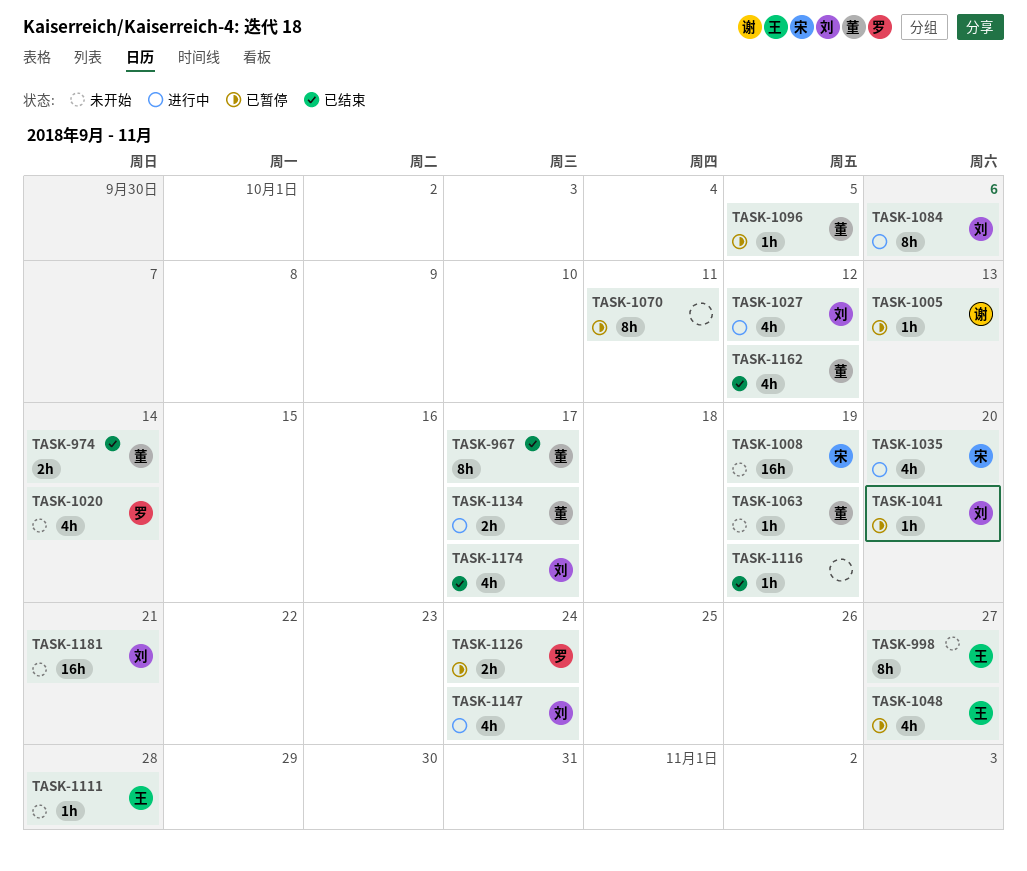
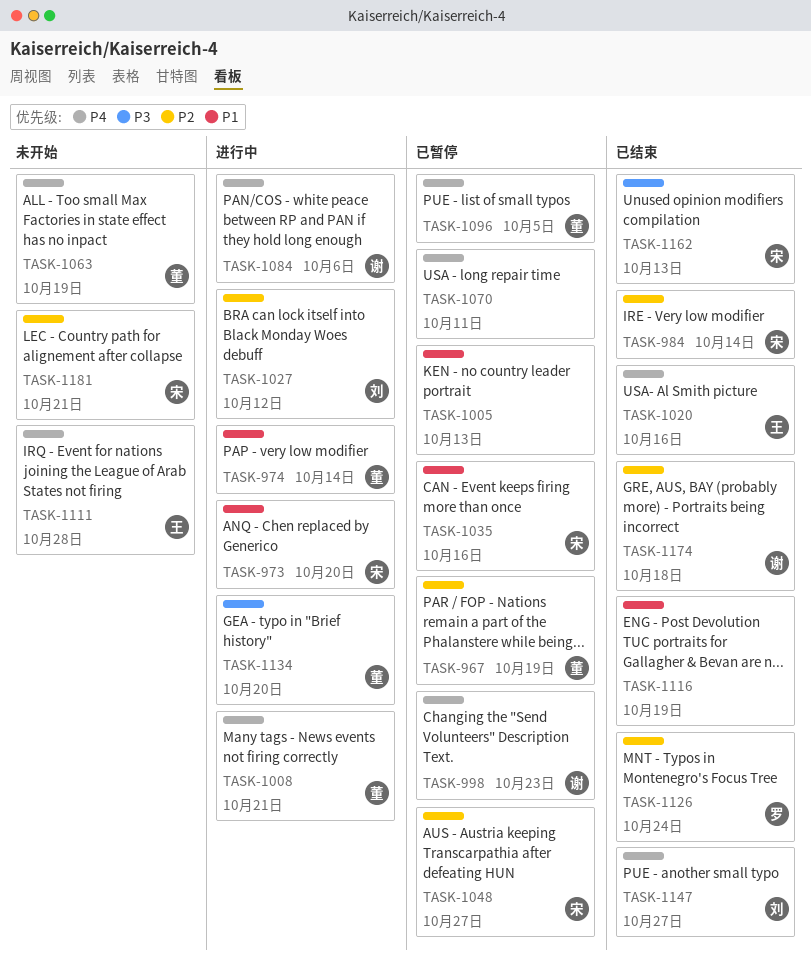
TASK-967, status: 已结束 -> 已暂停
TASK-967, due: Oct 17 -> Oct 19
TASK-973: none -> present
TASK-974, status: 已结束 -> 进行中
TASK-984: none -> present
TASK-998, status: 未开始 -> 已暂停
TASK-998, owner: 王 -> 谢
TASK-998, due: Oct 27 -> Oct 23
TASK-1005, owner: 谢 -> none
TASK-1008, status: 未开始 -> 进行中
TASK-1008, owner: 宋 -> 董
TASK-1008, due: Oct 19 -> Oct 21
TASK-1020, status: 未开始 -> 已结束
TASK-1020, owner: 罗 -> 王
TASK-1020, due: Oct 14 -> Oct 16
TASK-1035, status: 进行中 -> 已暂停
TASK-1035, due: Oct 20 -> Oct 16
TASK-1041: present -> none
TASK-1048, owner: 王 -> 宋
TASK-1084, owner: 刘 -> 谢
TASK-1126, status: 已暂停 -> 已结束
TASK-1134, due: Oct 17 -> Oct 20
TASK-1147, status: 进行中 -> 已结束
TASK-1147, due: Oct 24 -> Oct 27
TASK-1162, owner: 董 -> 宋
TASK-1162, due: Oct 12 -> Oct 13
TASK-1174, owner: 刘 -> 谢
TASK-1174, due: Oct 17 -> Oct 18
TASK-1181, owner: 刘 -> 宋

